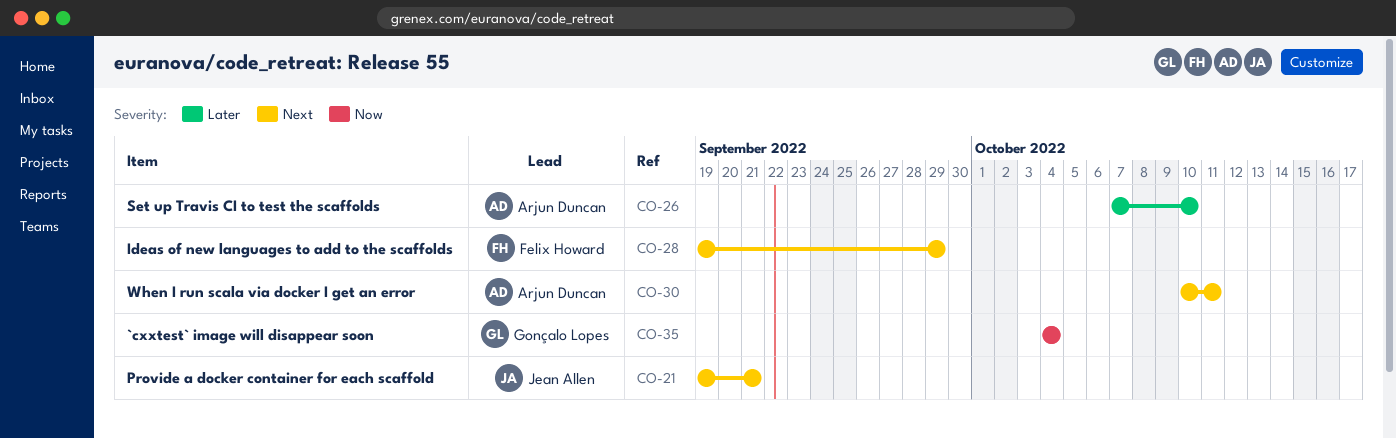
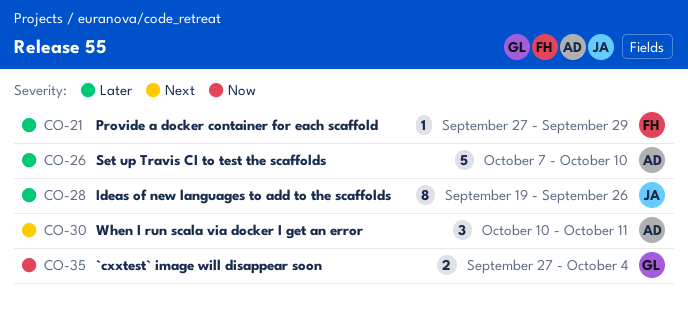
CO-21, owner: Jean Allen -> Felix Howard
CO-21, priority: Next -> Later
CO-21, start: Sep 19 -> Sep 27
CO-21, due: Sep 21 -> Sep 29
CO-28, owner: Felix Howard -> Jean Allen
CO-28, priority: Next -> Later
CO-28, due: Sep 29 -> Sep 26
CO-35, start: Oct 4 -> Sep 27

